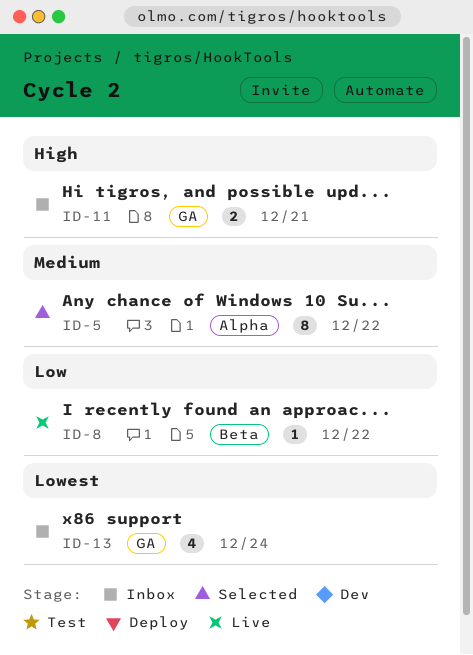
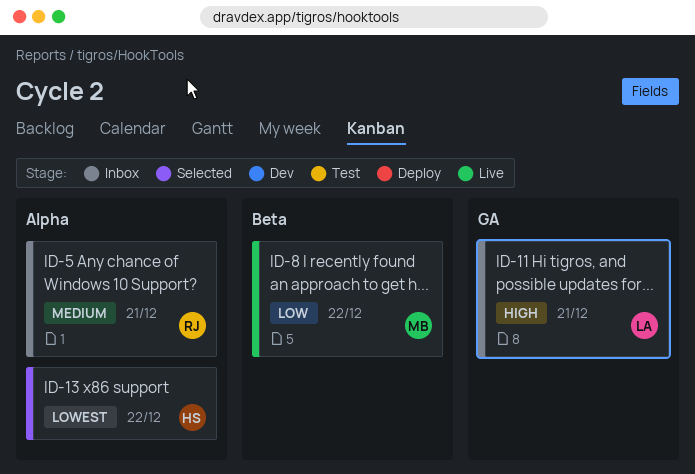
ID-5, status: Selected -> Inbox
ID-5, due: Dec 22 -> Dec 21
ID-13, status: Inbox -> Selected
ID-13, label: GA -> Alpha
ID-13, due: Dec 24 -> Dec 22

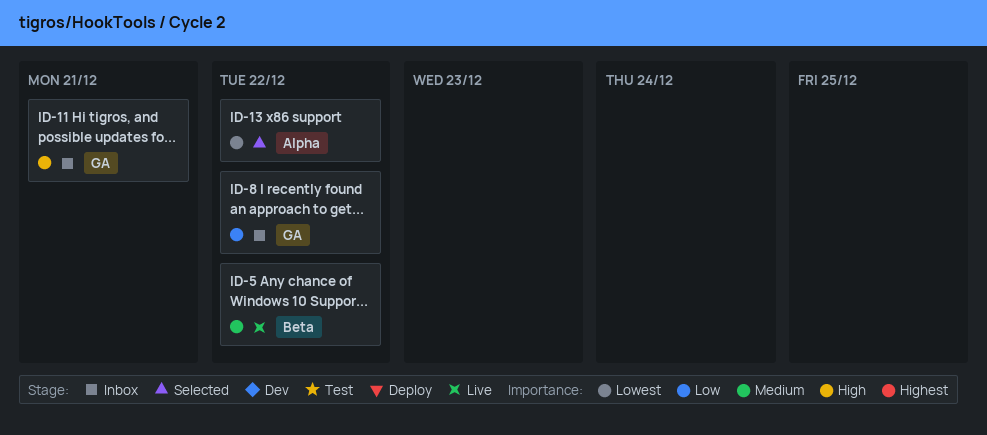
ID-5, status: Inbox -> Live
ID-5, label: Alpha -> Beta
ID-5, due: Dec 21 -> Dec 22
ID-8, status: Live -> Inbox
ID-8, label: Beta -> GA

